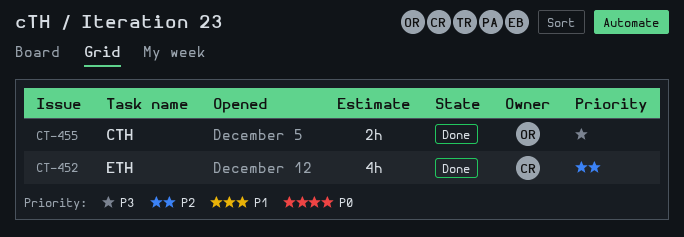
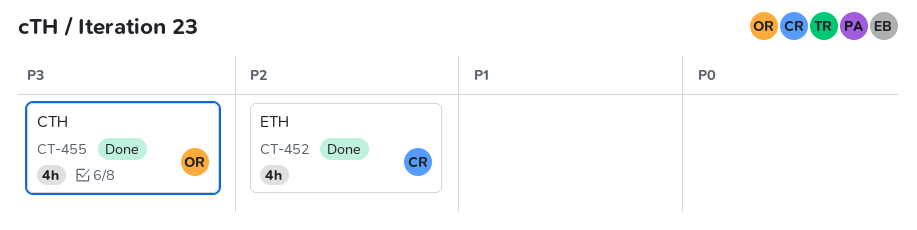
CT-455, estimate: 2h -> 4h

